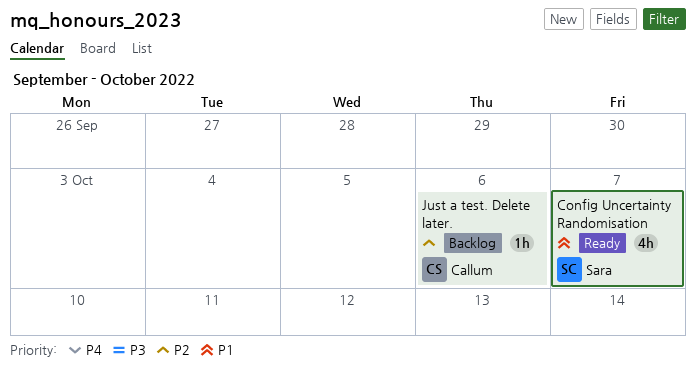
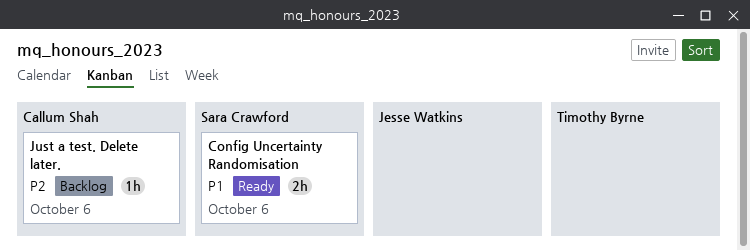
Config Uncertainty Randomisation, estimate: 4h -> 2h
Config Uncertainty Randomisation, due: Oct 7 -> Oct 6

